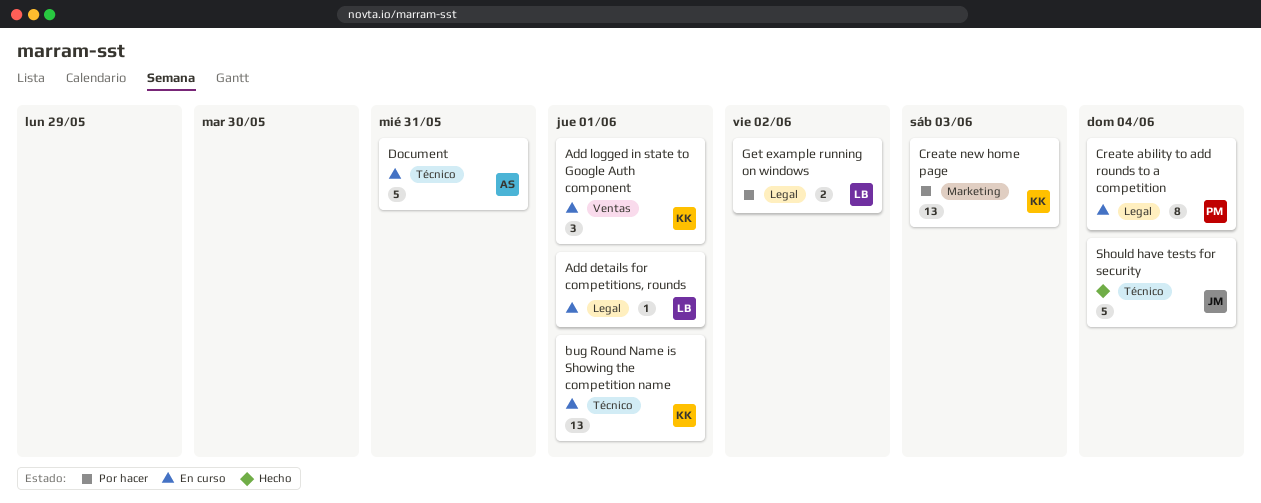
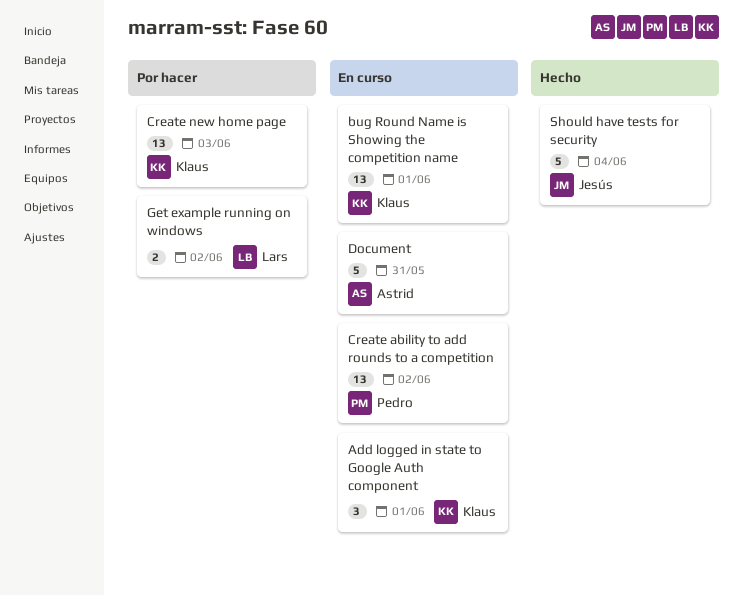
Add details for competitions, rounds: present -> none
Create ability to add rounds to a competition, estimate: 8 -> 13
Create ability to add rounds to a competition, due: Jun 4 -> Jun 2

